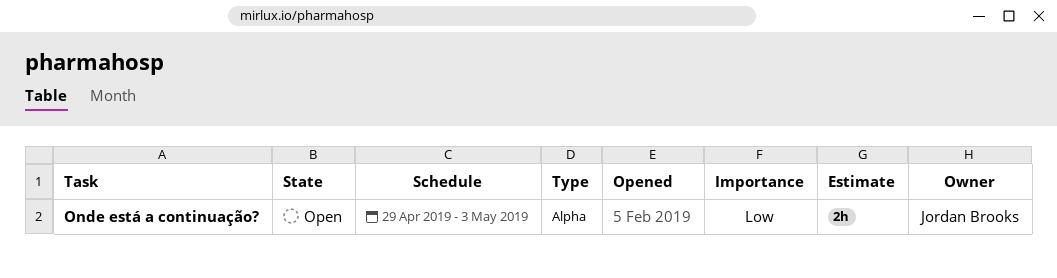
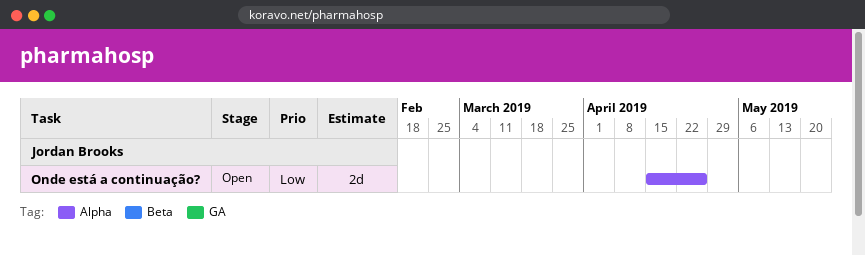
Onde está a continuação?, estimate: 2h -> 2d
Onde está a continuação?, start: Apr 29 -> Apr 15
Onde está a continuação?, due: May 3 -> Apr 26

